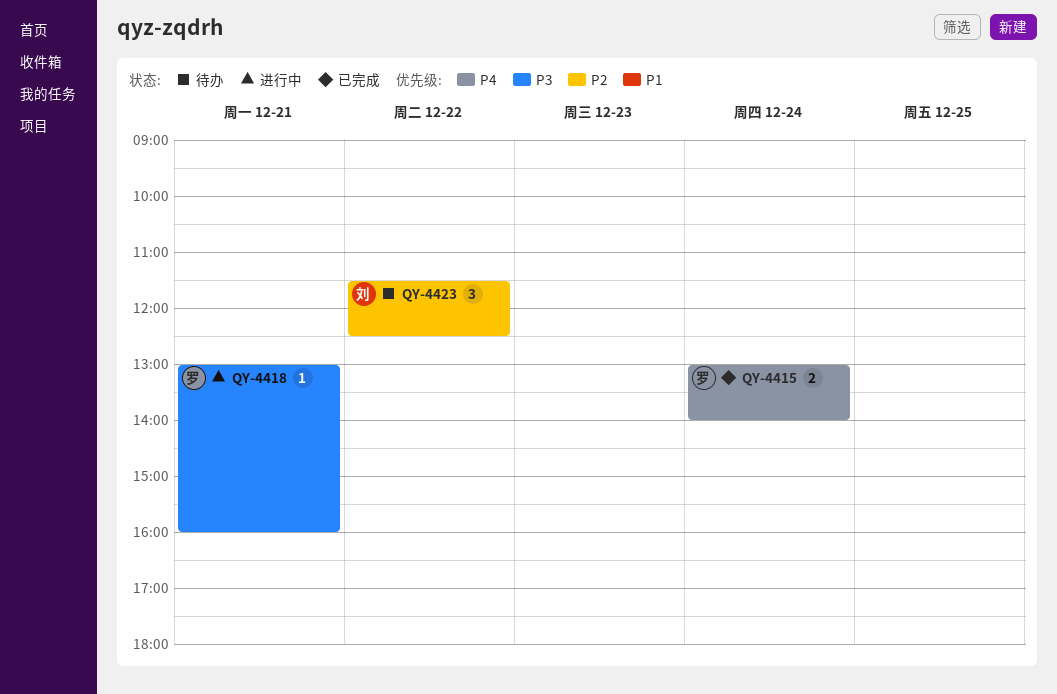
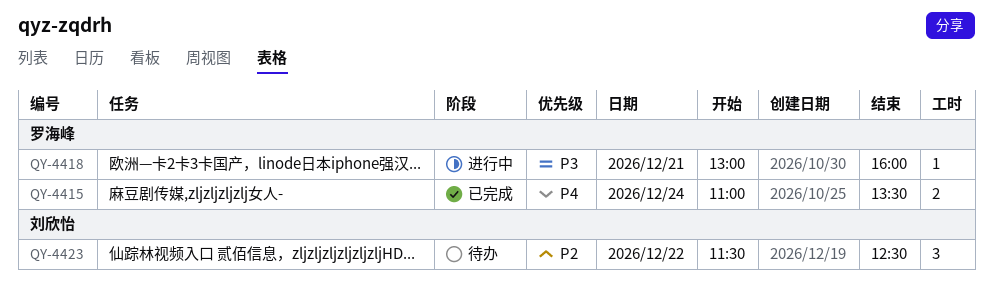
QY-4415, begins: 13:00 -> 11:00
QY-4415, ends: 14:00 -> 13:30

